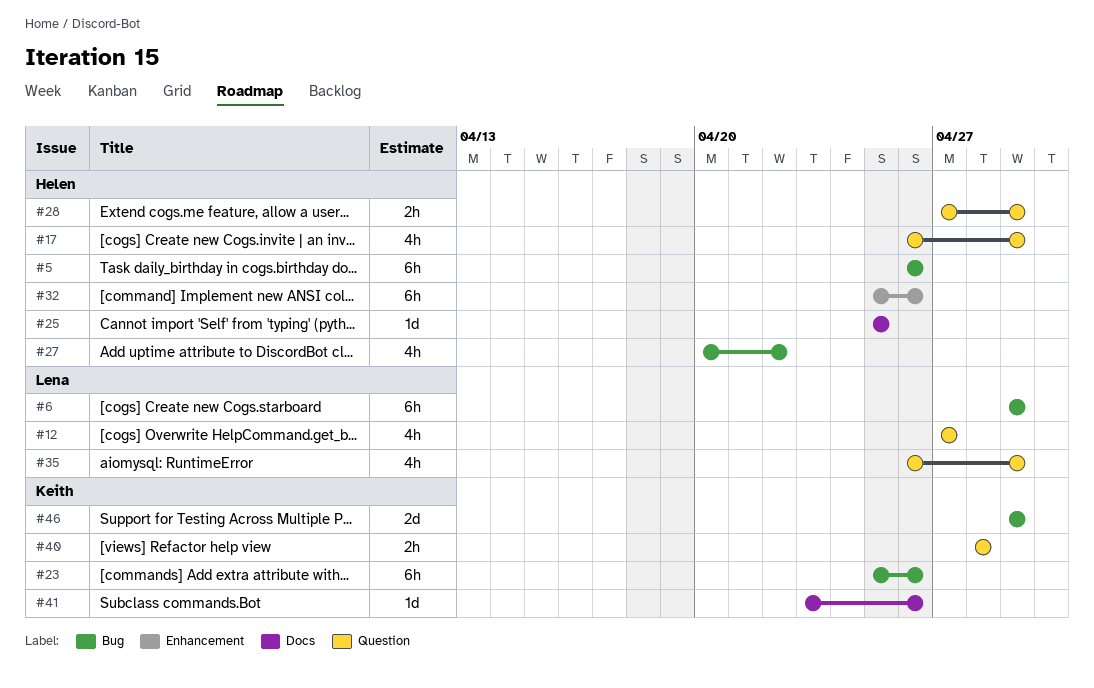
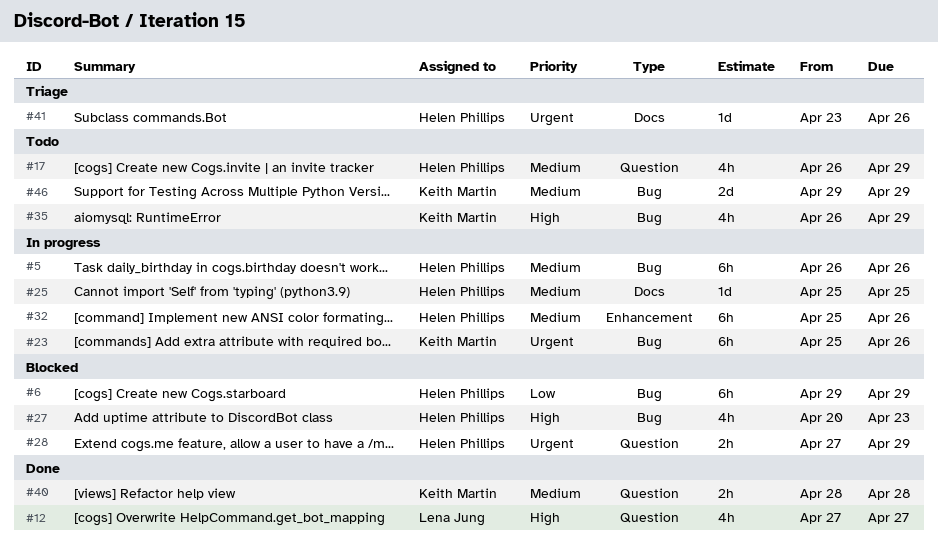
#6, owner: Lena Jung -> Helen Phillips
#27, due: Apr 22 -> Apr 23
#35, owner: Lena Jung -> Keith Martin
#35, label: Question -> Bug
#41, owner: Keith Martin -> Helen Phillips

